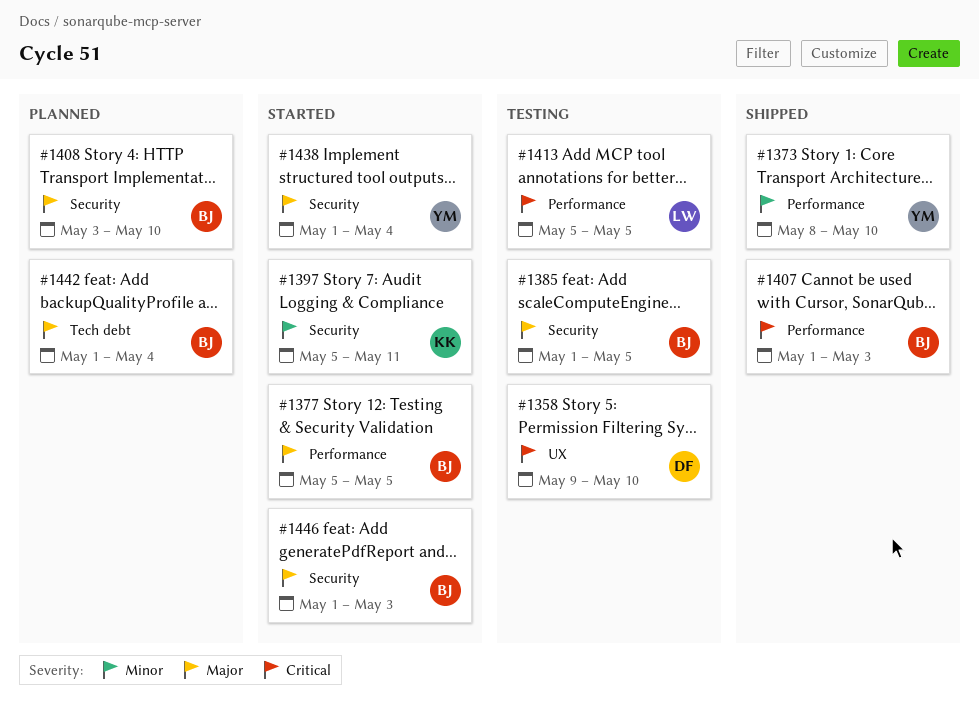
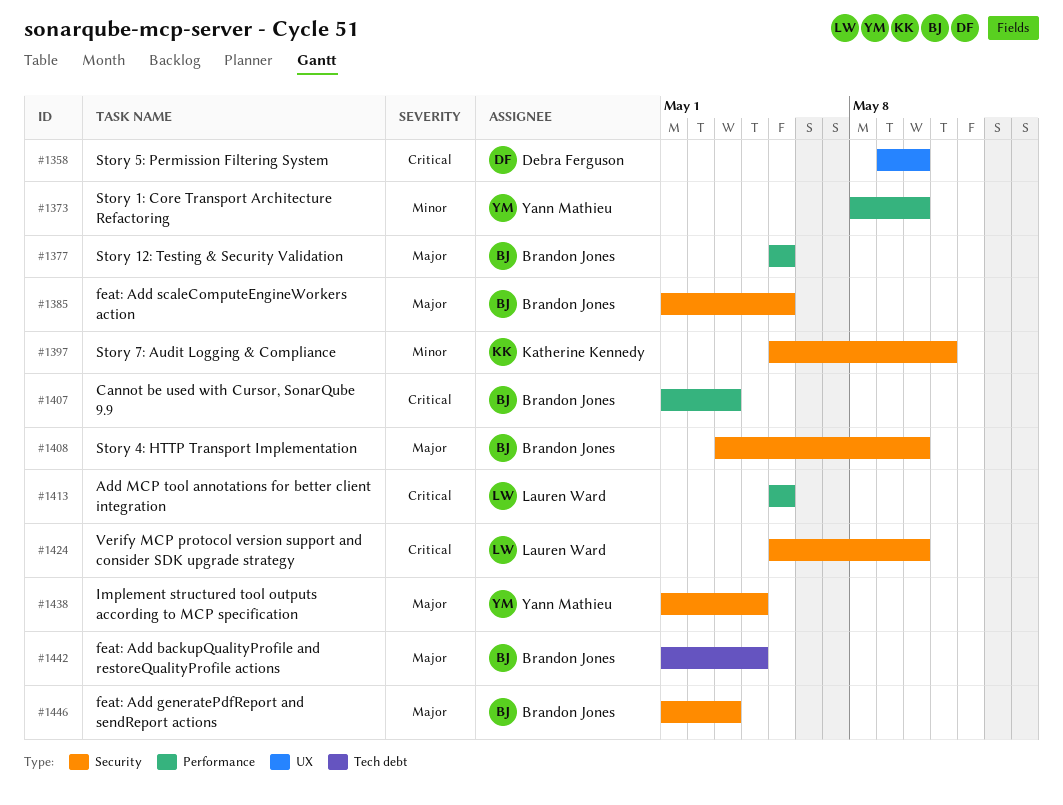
#1424: none -> present

